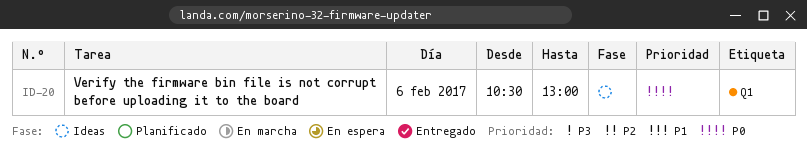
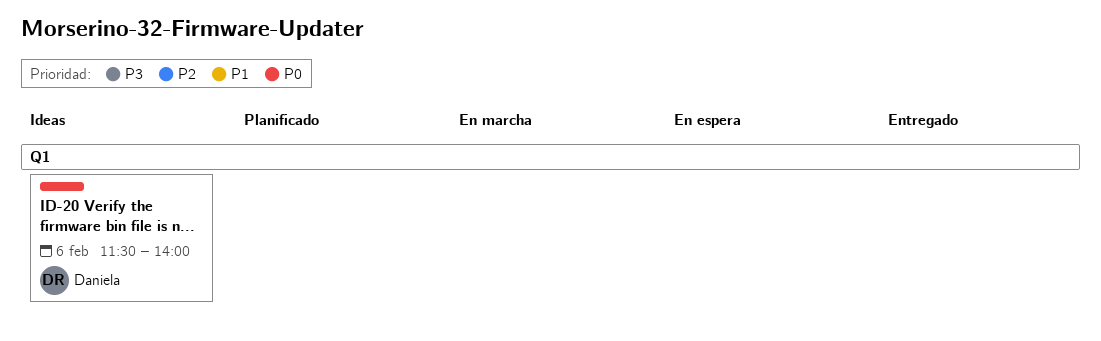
ID-20, begins: 10:30 -> 11:30
ID-20, ends: 13:00 -> 14:00

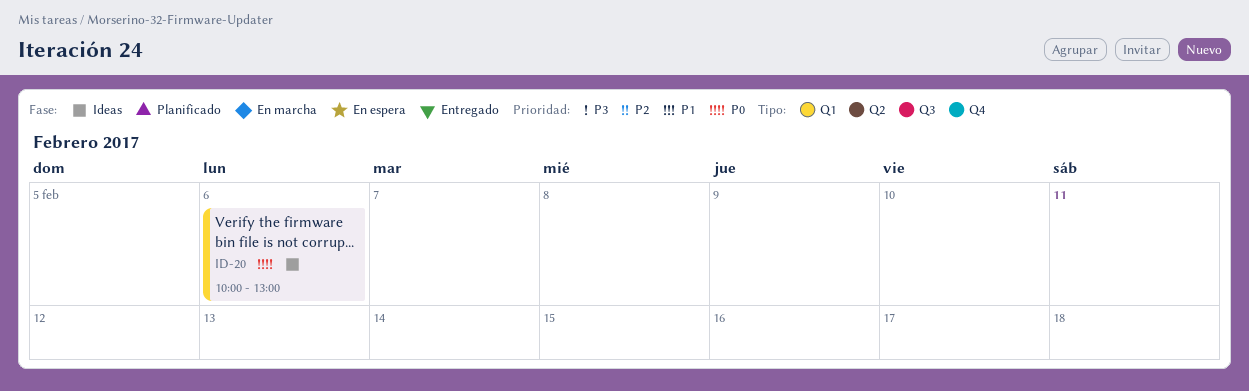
ID-20, begins: 11:30 -> 10:00
ID-20, ends: 14:00 -> 13:00

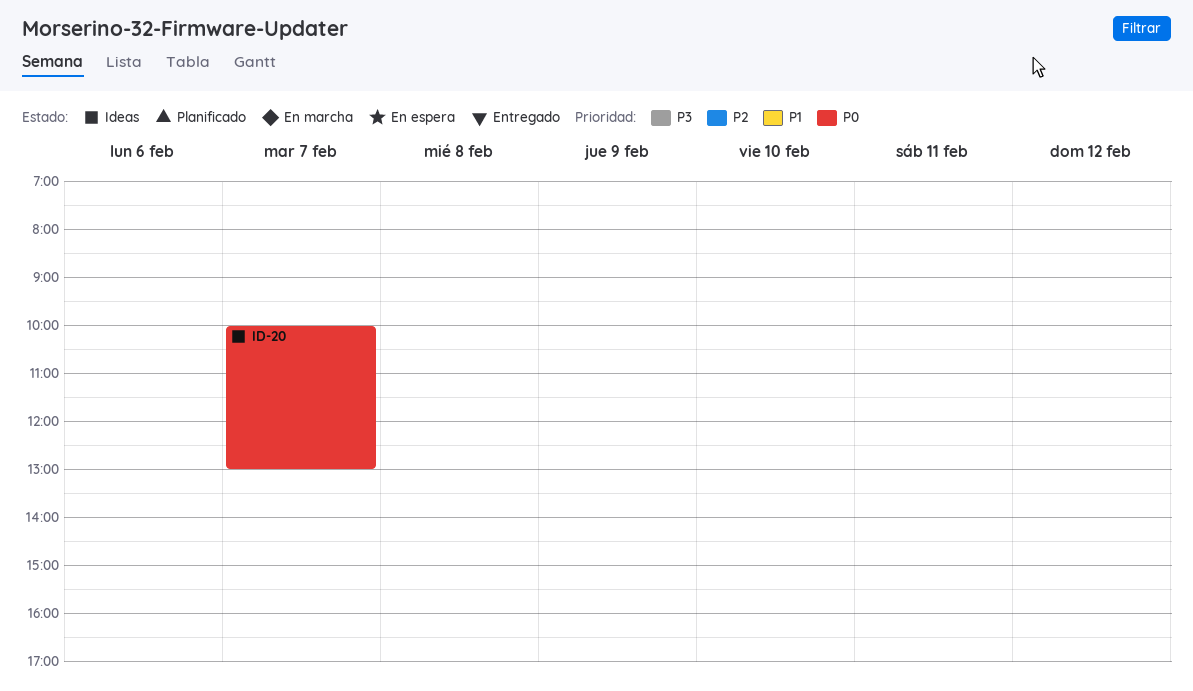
ID-20, day: Feb 6 -> Feb 7

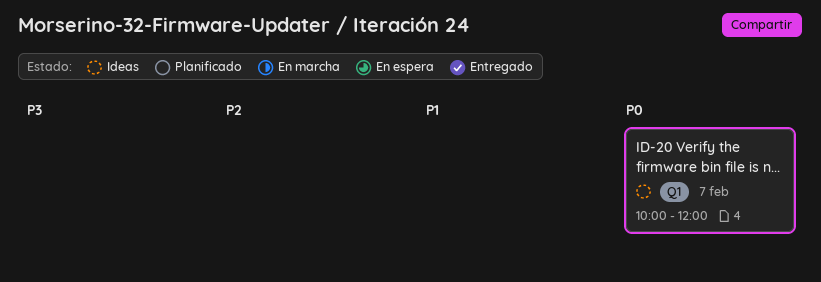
ID-20, ends: 13:00 -> 12:00

